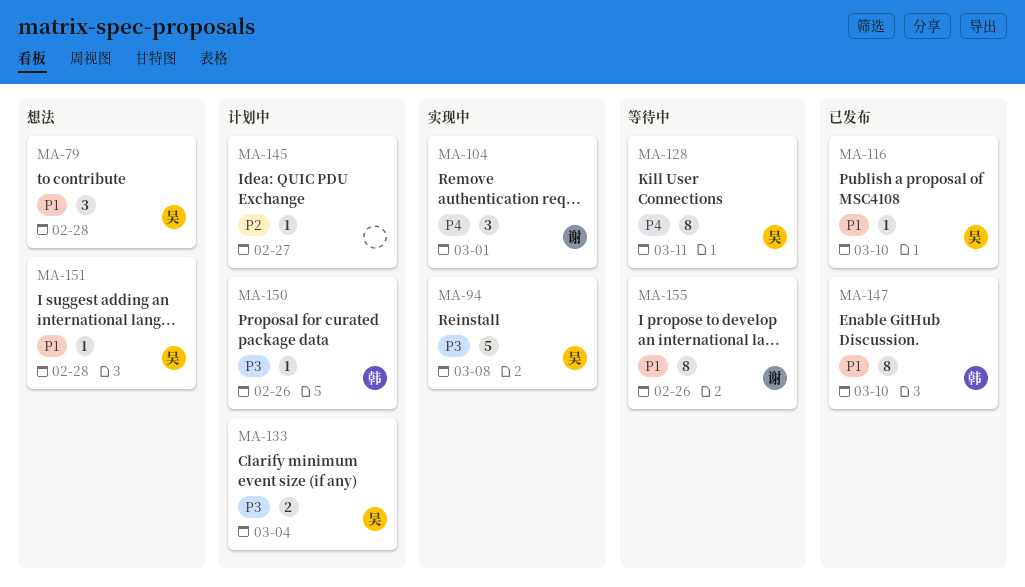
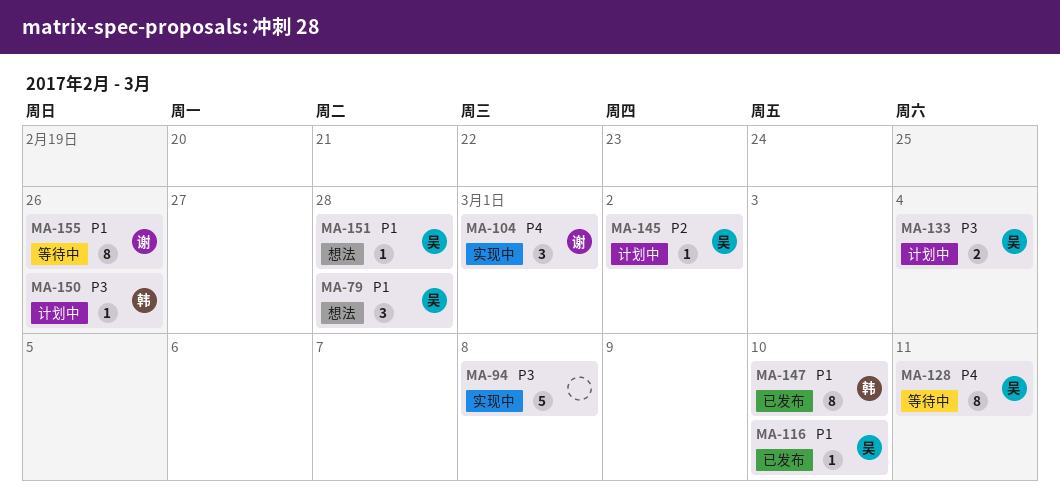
MA-94, owner: 吴 -> none
MA-145, owner: none -> 吴
MA-145, due: Feb 27 -> Mar 2

